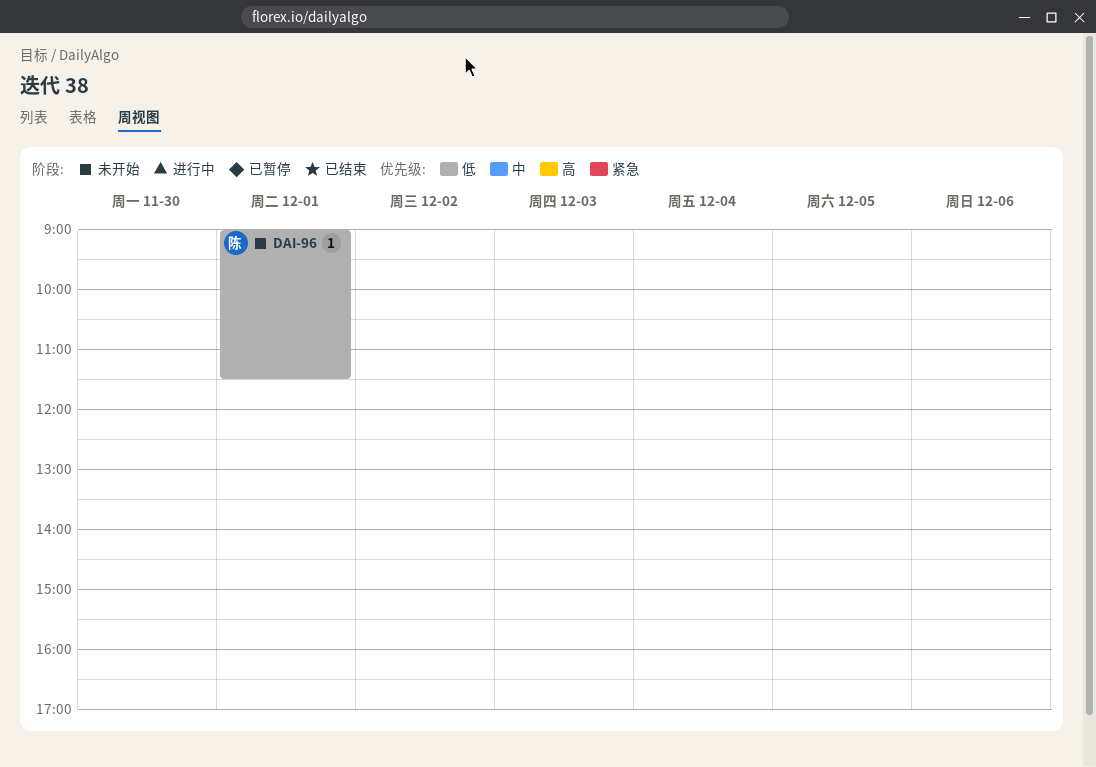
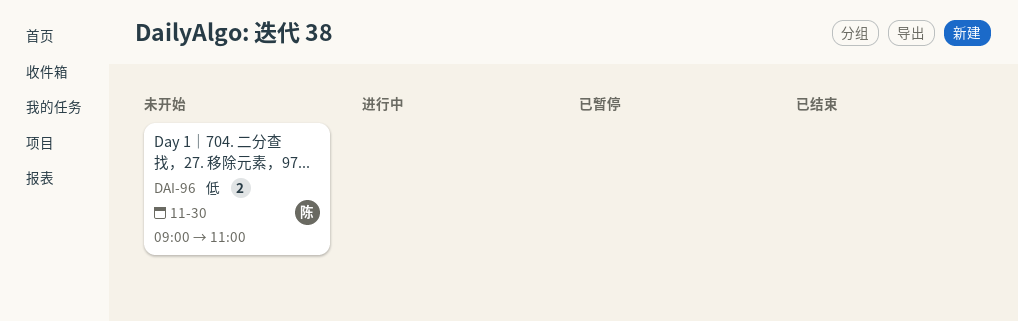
DAI-96, estimate: 1 -> 2
DAI-96, day: Dec 1 -> Nov 30
DAI-96, ends: 11:30 -> 11:00

